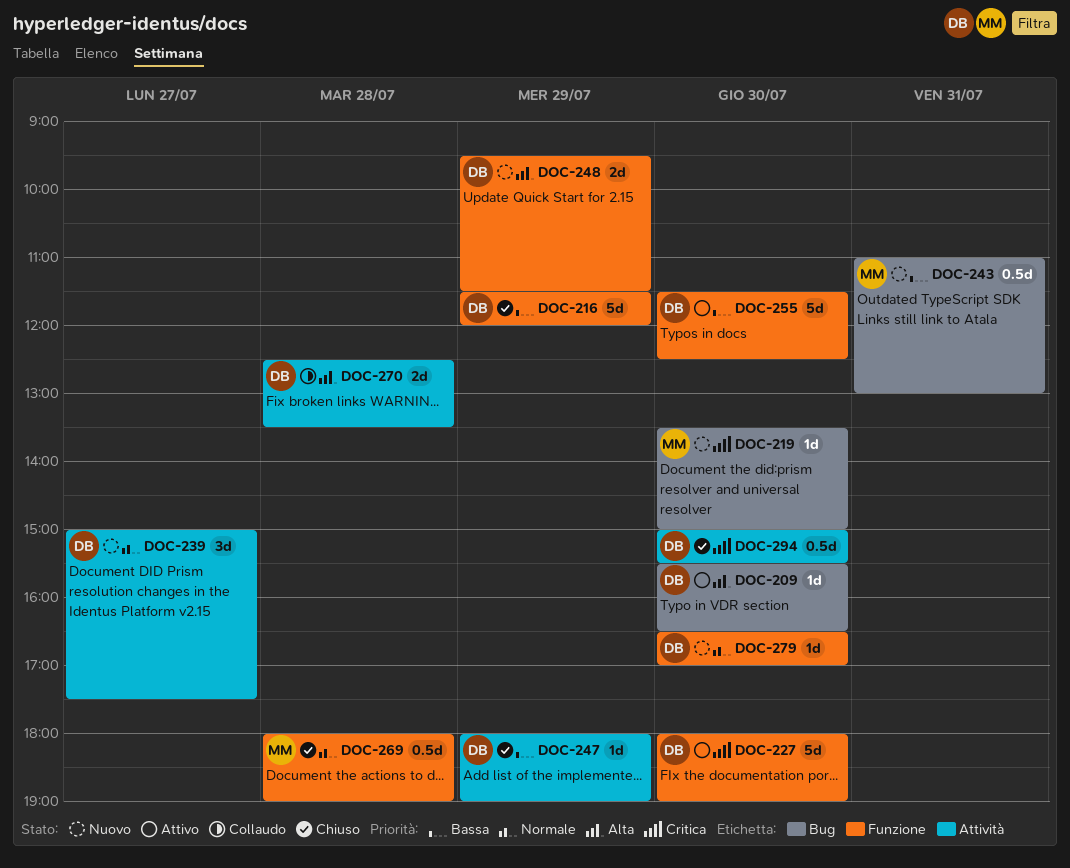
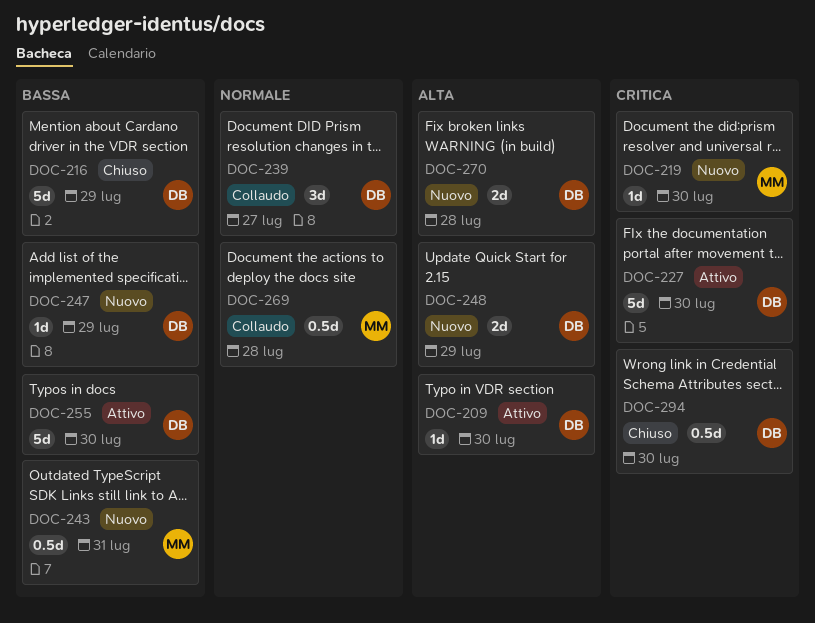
DOC-239, status: Nuovo -> Collaudo
DOC-247, status: Chiuso -> Nuovo
DOC-269, status: Chiuso -> Collaudo
DOC-270, status: Collaudo -> Nuovo
DOC-279: present -> none

